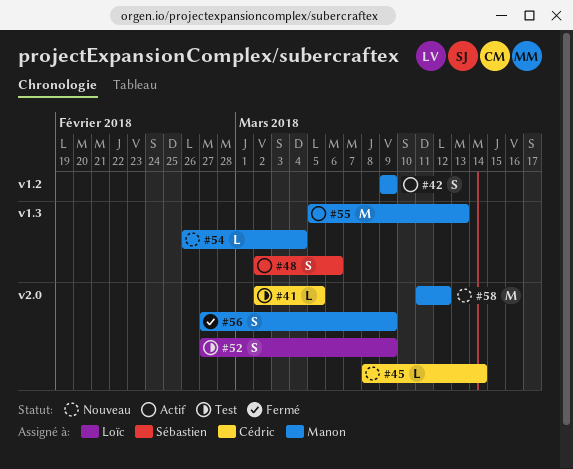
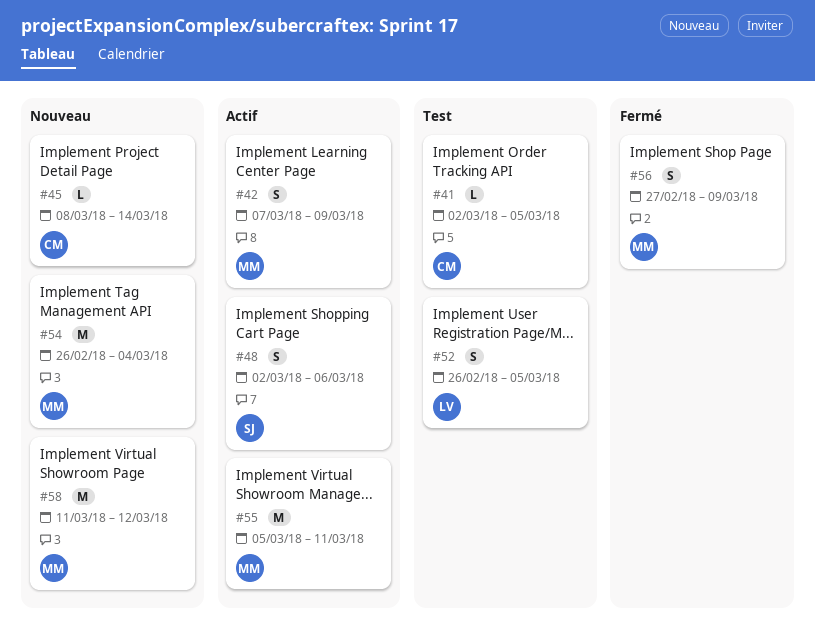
#42, start: Mar 9 -> Mar 7
#52, start: Feb 27 -> Feb 26
#52, due: Mar 9 -> Mar 5
#54, estimate: L -> M
#55, due: Mar 13 -> Mar 11

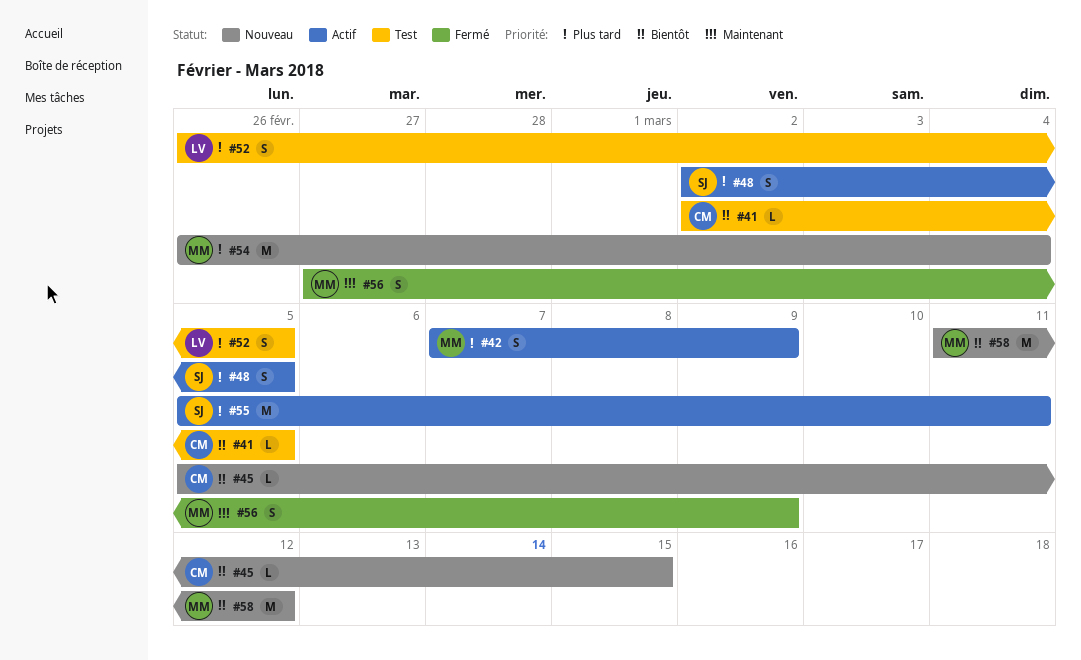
#45, start: Mar 8 -> Mar 5
#45, due: Mar 14 -> Mar 15
#48, due: Mar 6 -> Mar 5
#55, owner: MM -> SJ

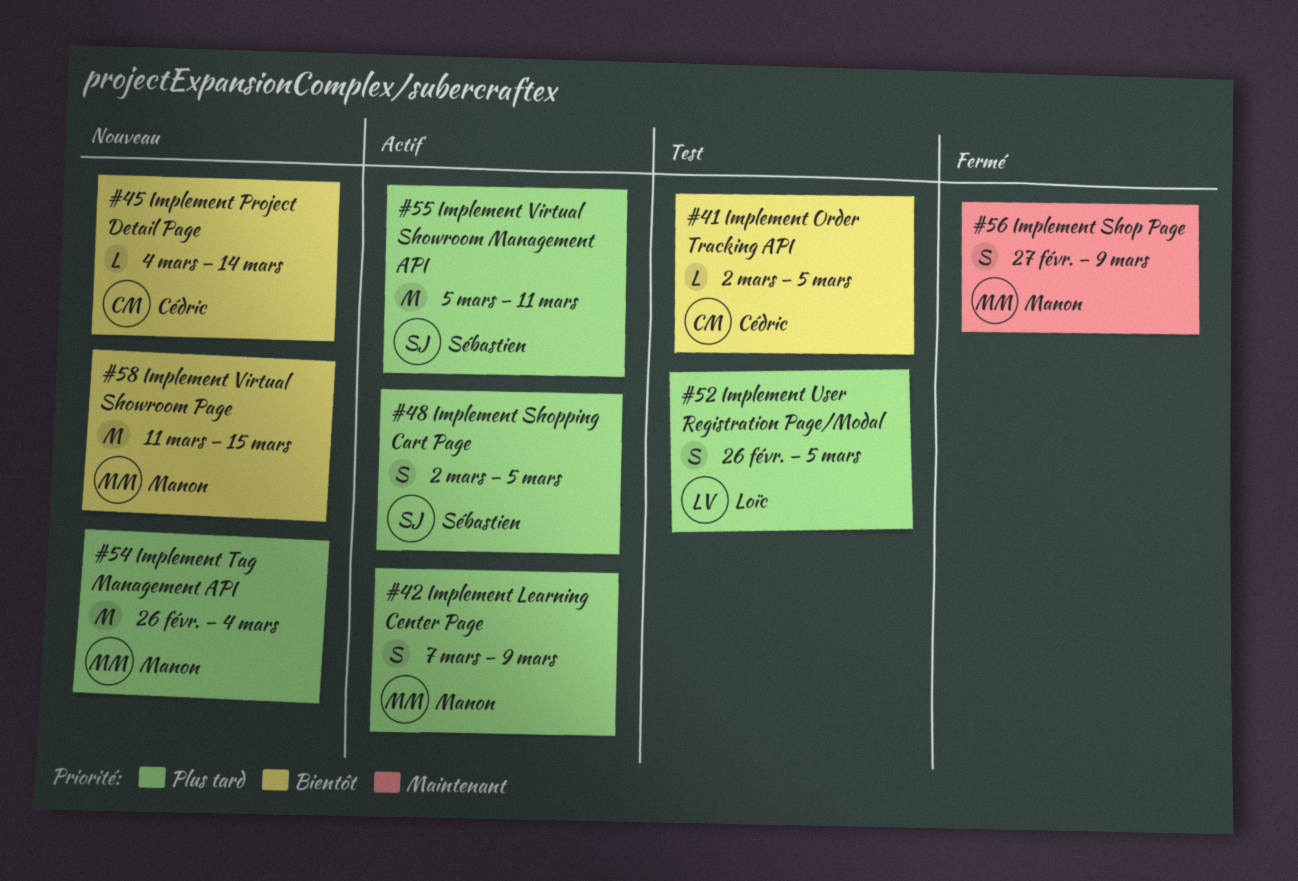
#45, start: Mar 5 -> Mar 4
#45, due: Mar 15 -> Mar 14
#58, due: Mar 12 -> Mar 15

